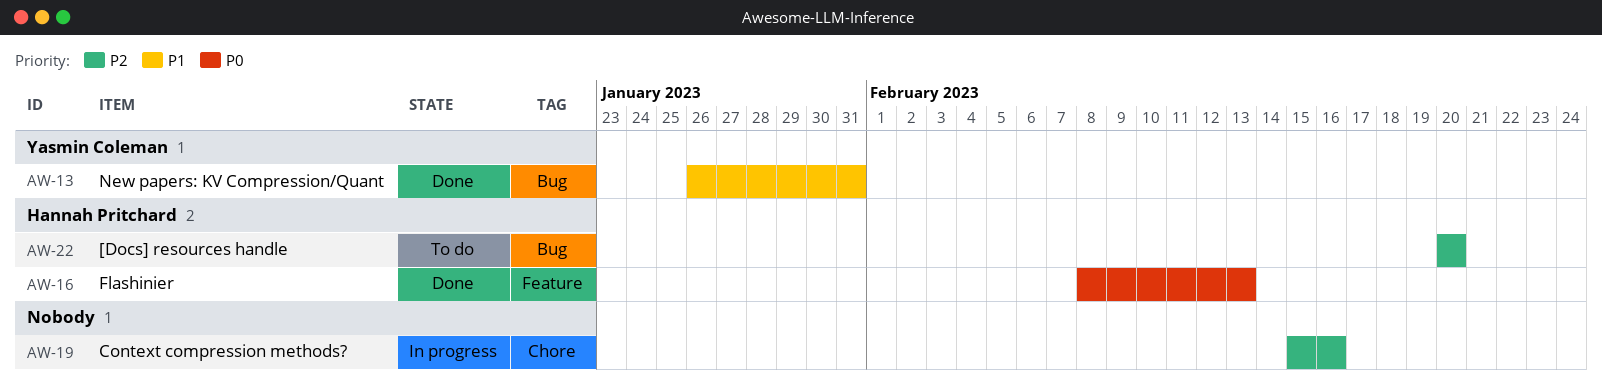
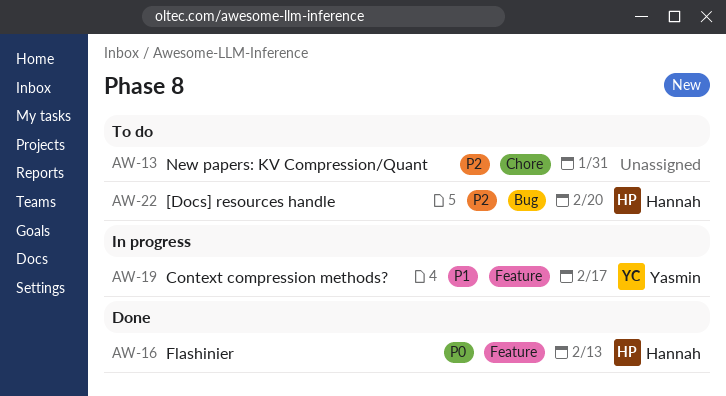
AW-13, status: Done -> To do
AW-13, owner: Yasmin Coleman -> none
AW-13, priority: P1 -> P2
AW-13, label: Bug -> Chore
AW-19, owner: none -> Yasmin Coleman
AW-19, priority: P2 -> P1
AW-19, label: Chore -> Feature
AW-19, due: Feb 16 -> Feb 17

